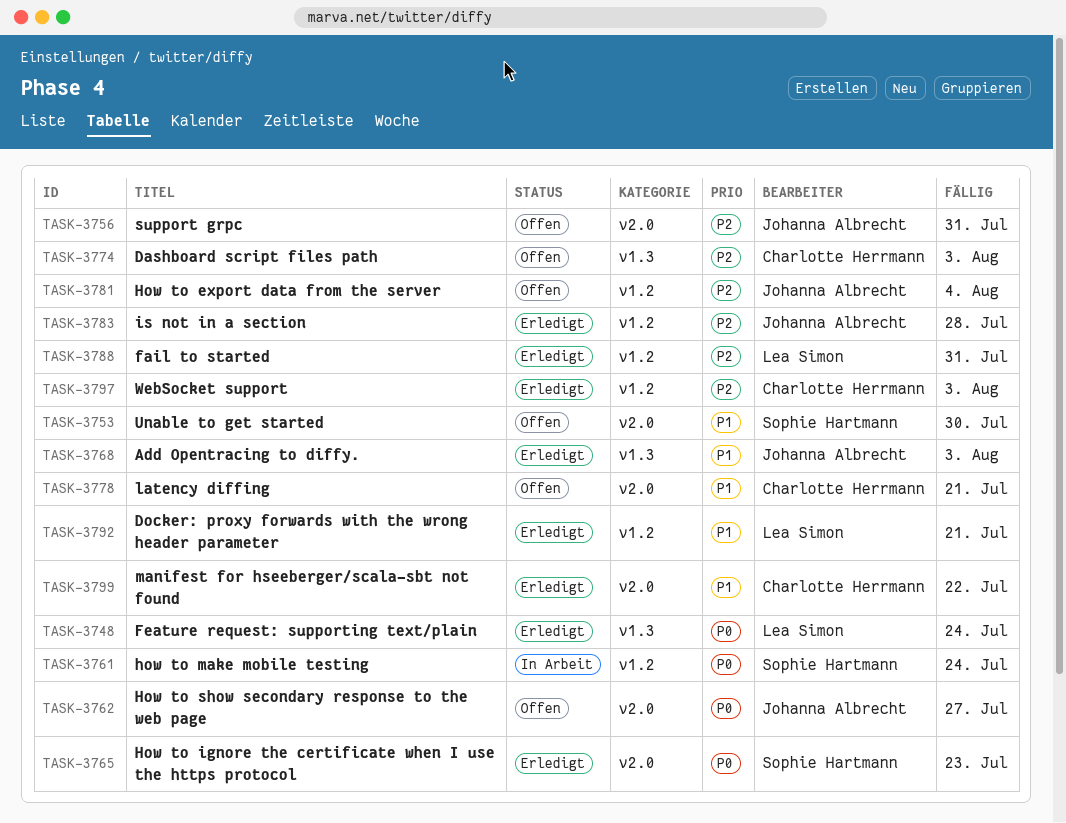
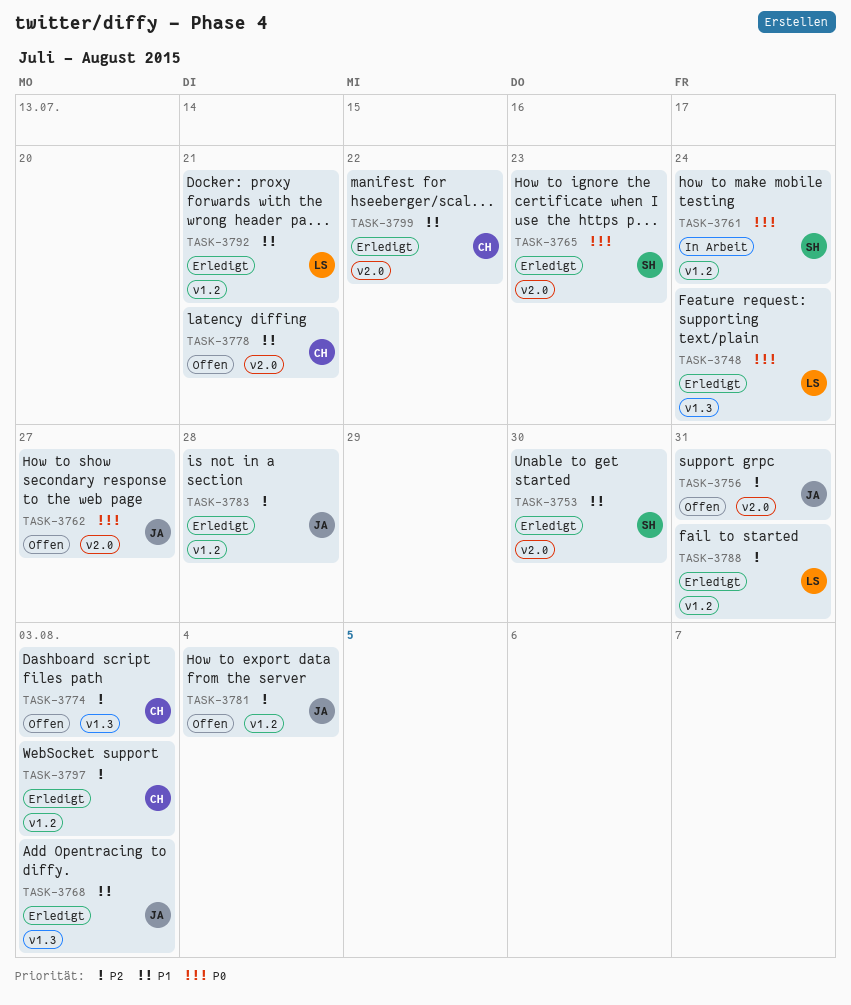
TASK-3753, status: Offen -> Erledigt

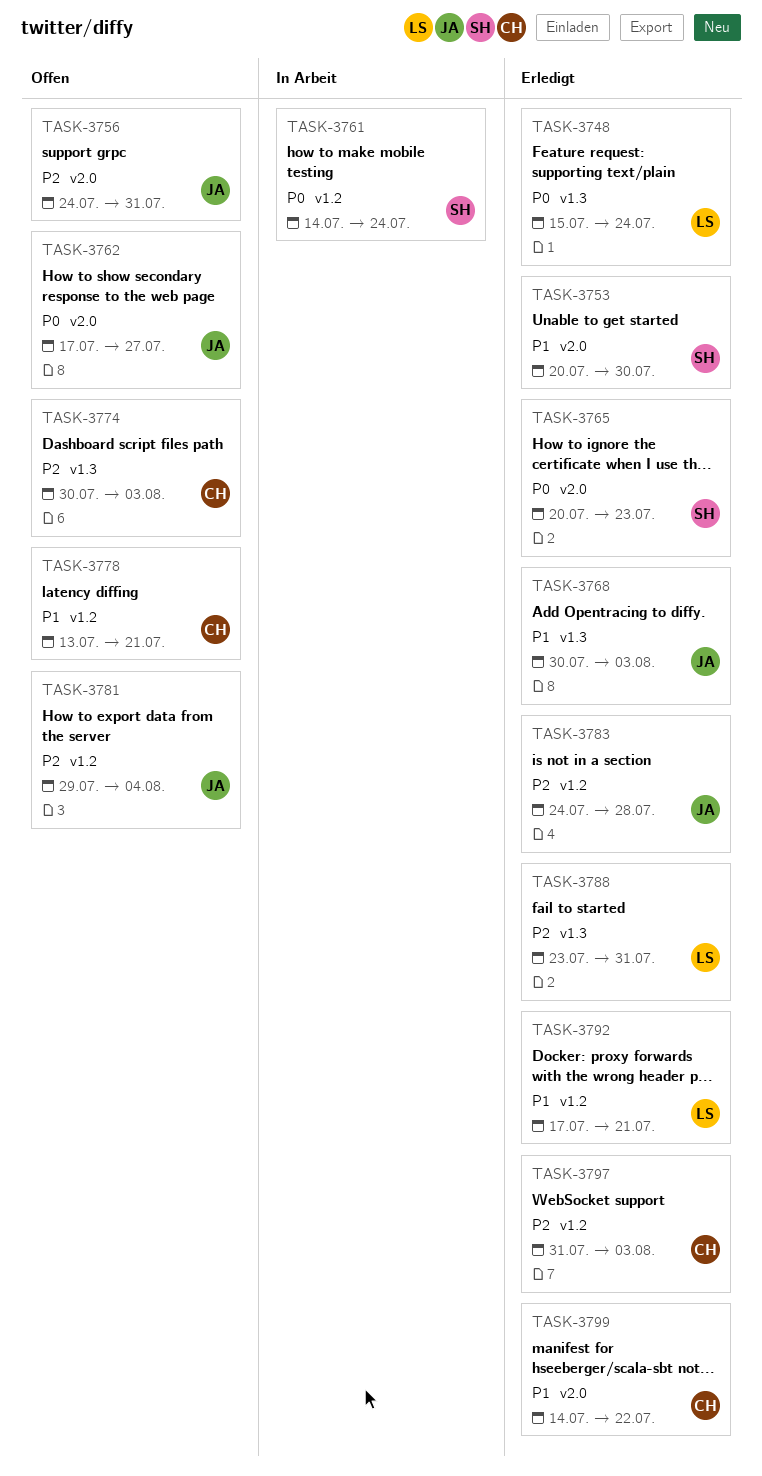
TASK-3778, label: v2.0 -> v1.2
TASK-3788, label: v1.2 -> v1.3

